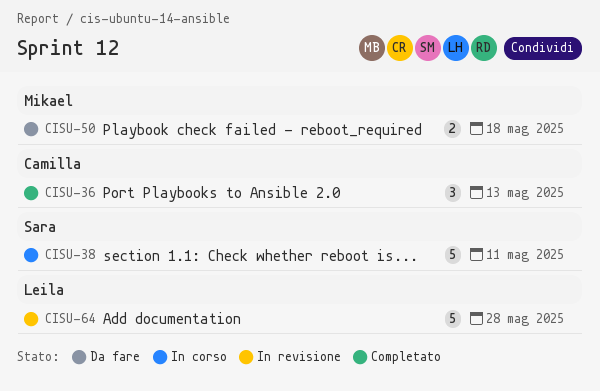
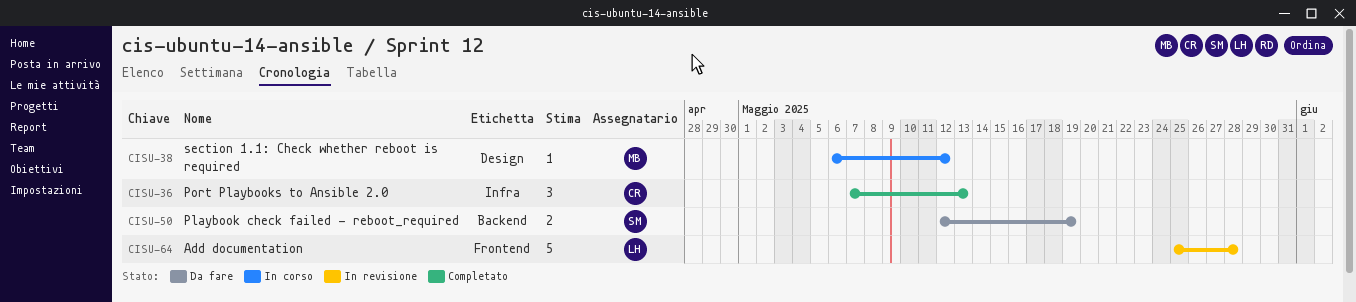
CISU-38, owner: Sara -> Mikael
CISU-38, estimate: 5 -> 1
CISU-38, due: May 11 -> May 12
CISU-50, owner: Mikael -> Sara
CISU-50, due: May 18 -> May 19

